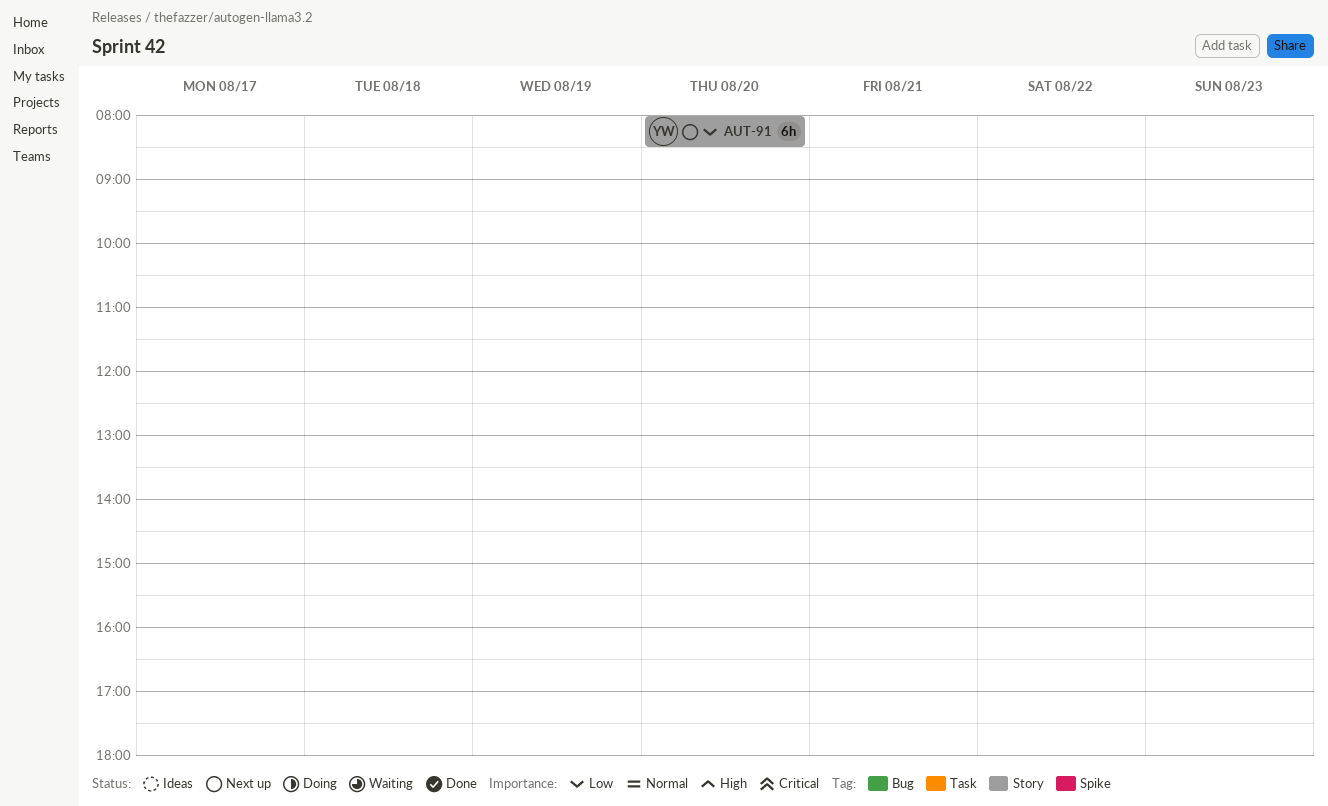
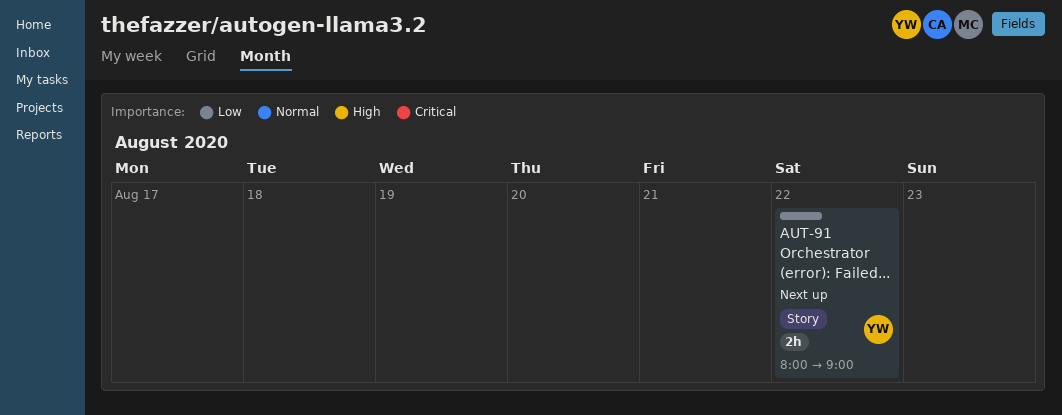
AUT-91, estimate: 6h -> 2h
AUT-91, day: Aug 20 -> Aug 22
AUT-91, ends: 08:30 -> 09:00

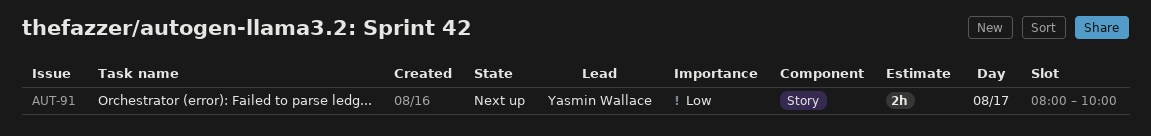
AUT-91, day: Aug 22 -> Aug 17
AUT-91, ends: 09:00 -> 10:00

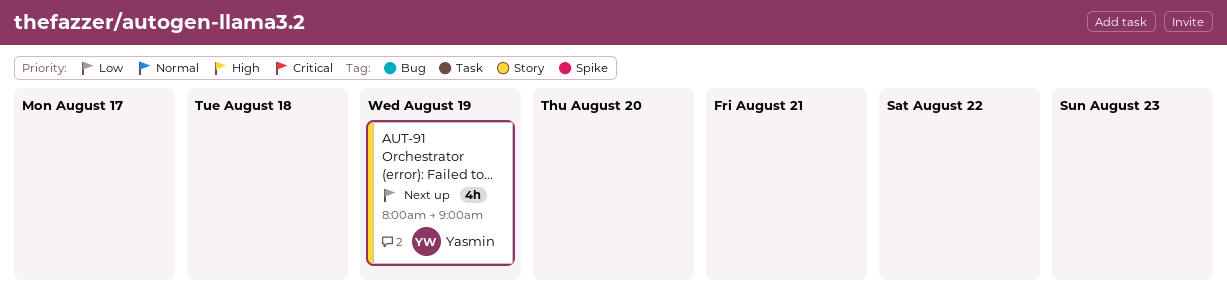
AUT-91, estimate: 2h -> 4h
AUT-91, day: Aug 17 -> Aug 19
AUT-91, ends: 10:00 -> 09:00

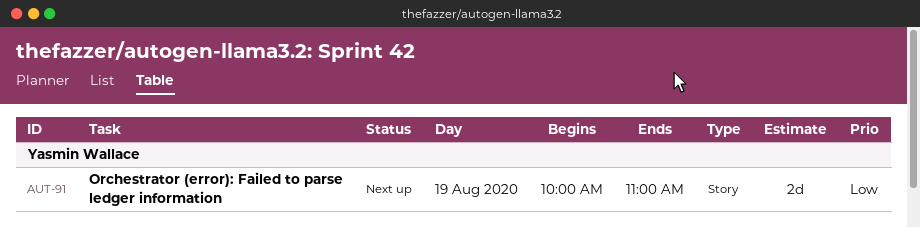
AUT-91, estimate: 4h -> 2d
AUT-91, begins: 08:00 -> 10:00
AUT-91, ends: 09:00 -> 11:00

